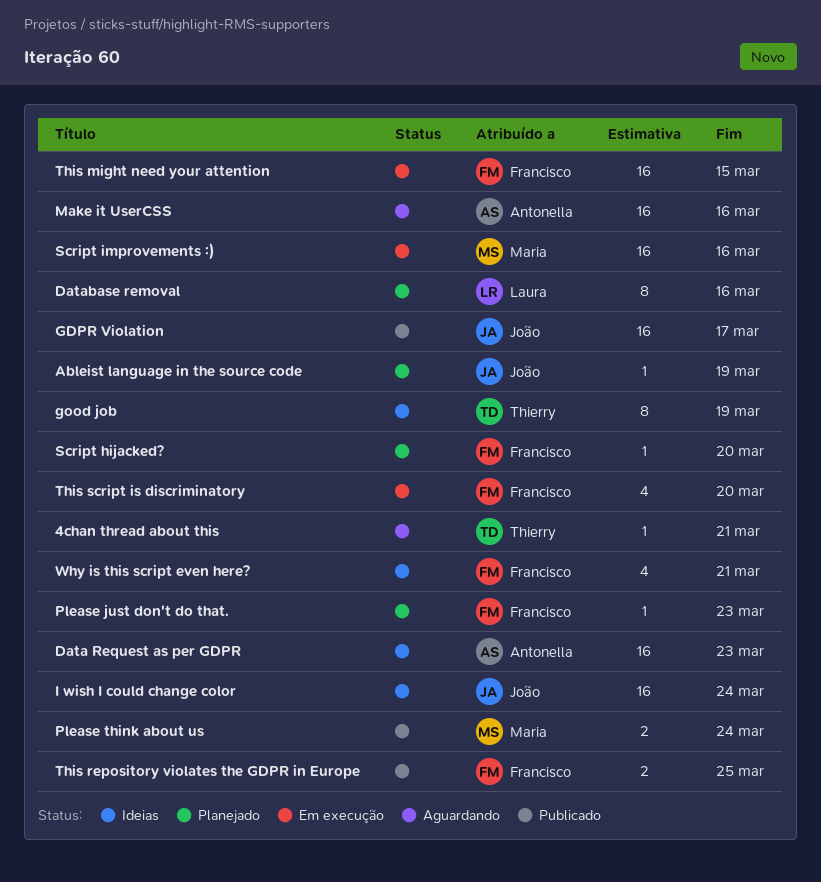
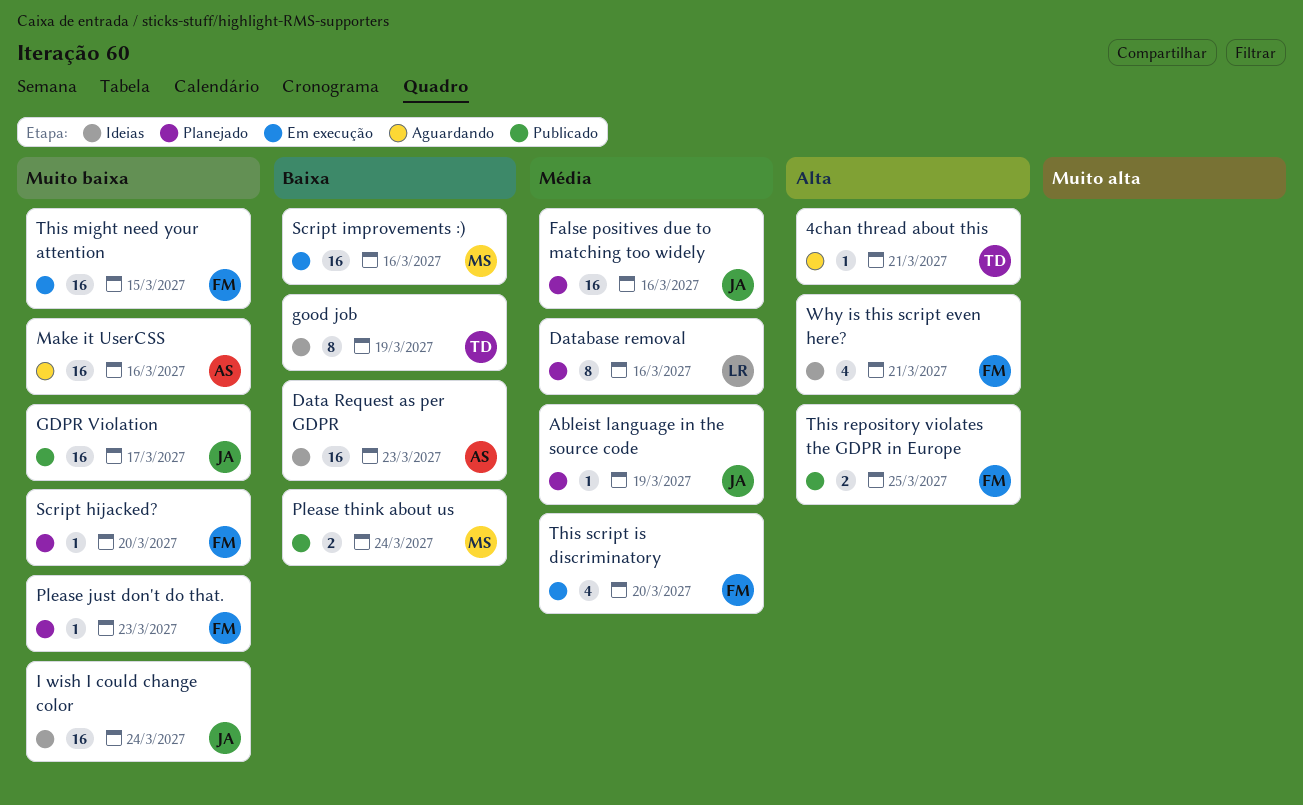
False positives due to matching too widely: none -> present

